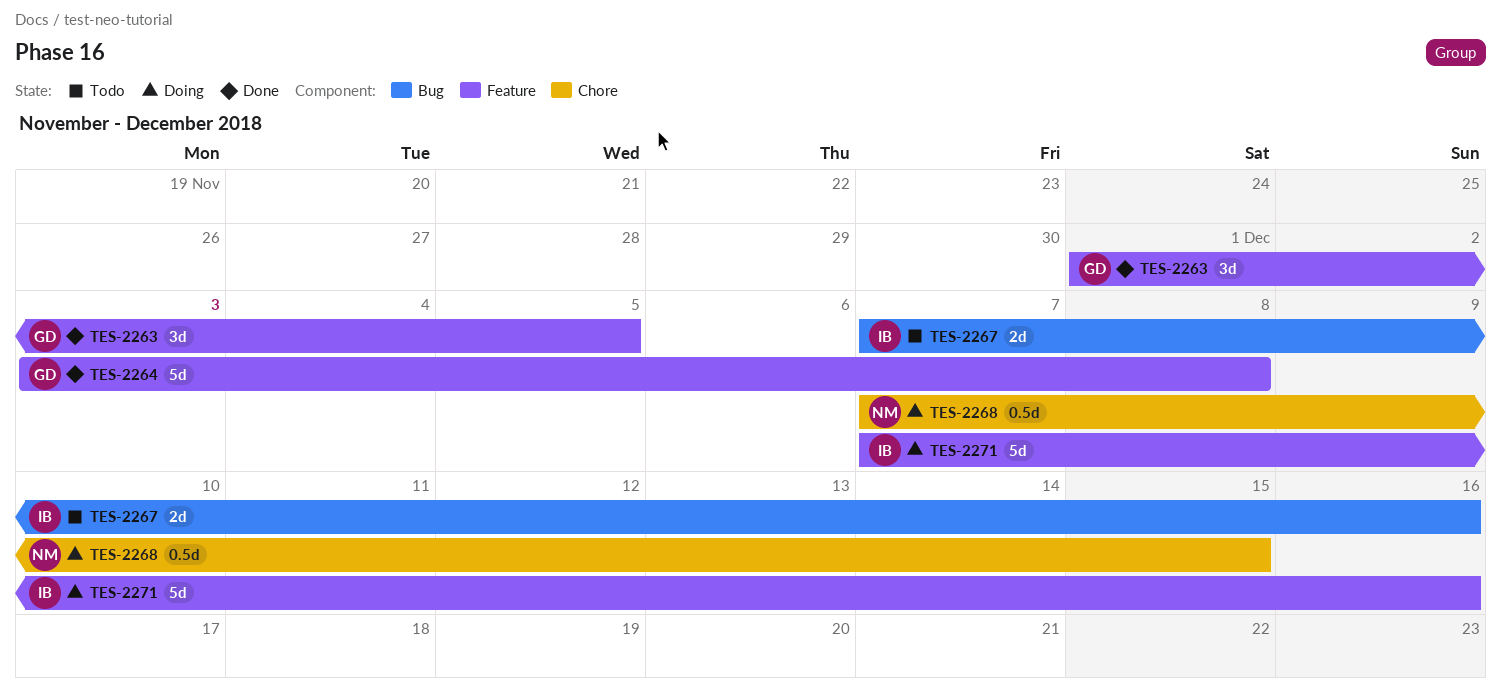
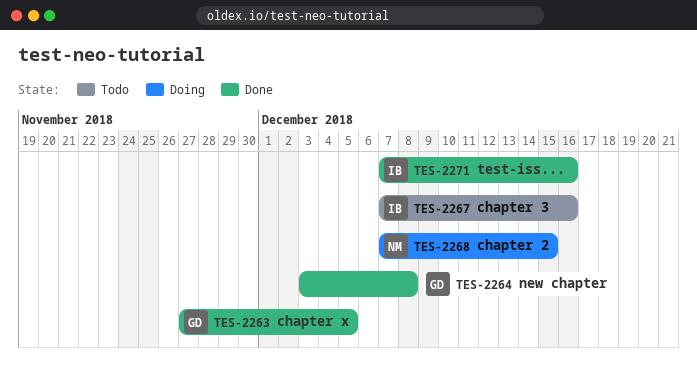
TES-2263, start: Dec 1 -> Nov 27
TES-2271, status: Doing -> Done

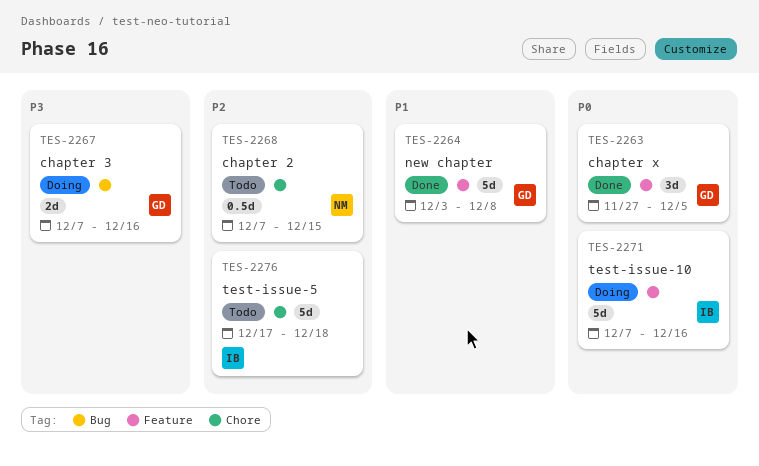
TES-2267, status: Todo -> Doing
TES-2267, owner: IB -> GD
TES-2268, status: Doing -> Todo
TES-2271, status: Done -> Doing
TES-2276: none -> present

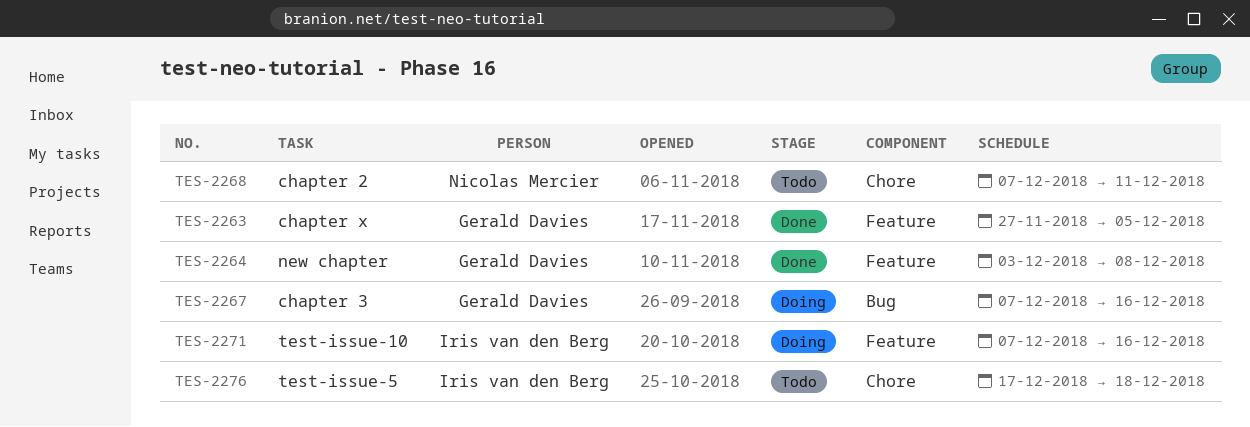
TES-2268, due: Dec 15 -> Dec 11

